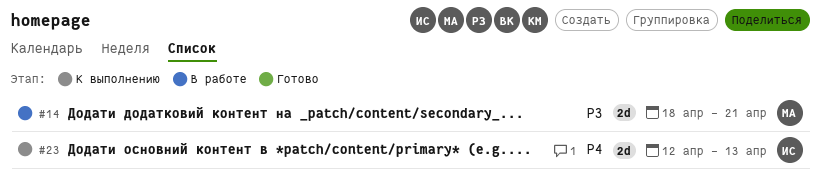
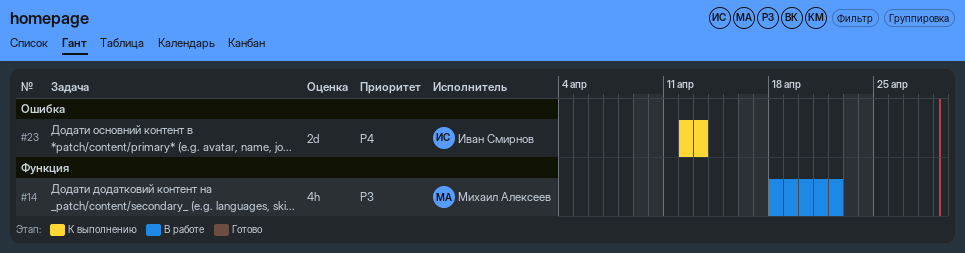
#14, estimate: 2d -> 4h
#14, due: Apr 21 -> Apr 22

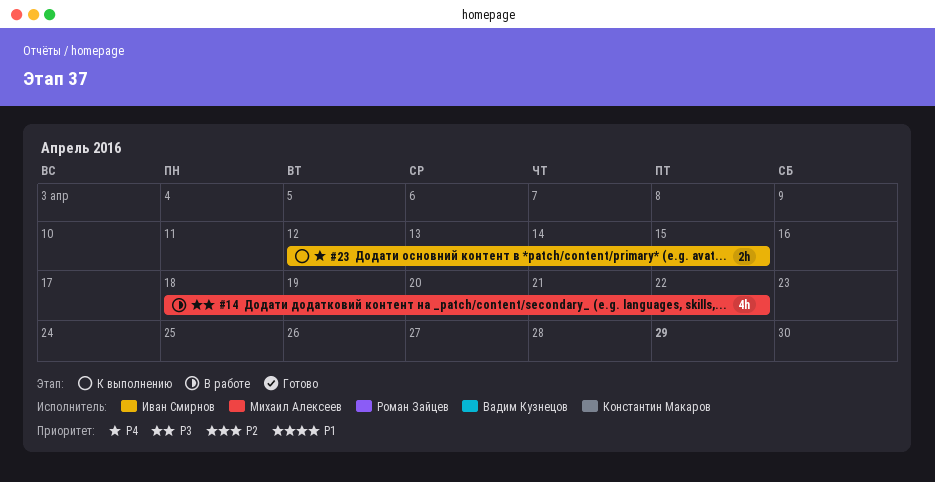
#23, estimate: 2d -> 2h
#23, due: Apr 13 -> Apr 15

